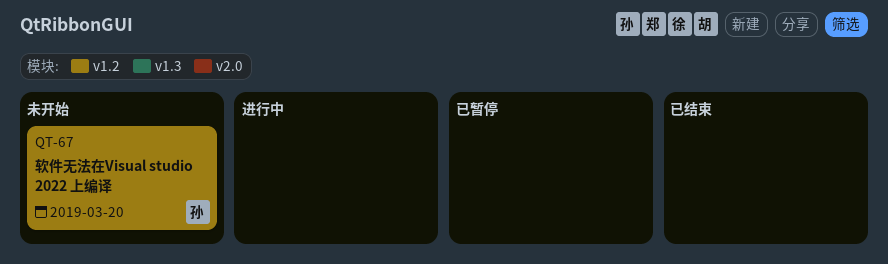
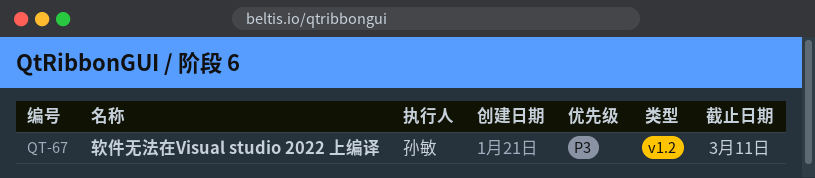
QT-67, due: Mar 20 -> Mar 11

